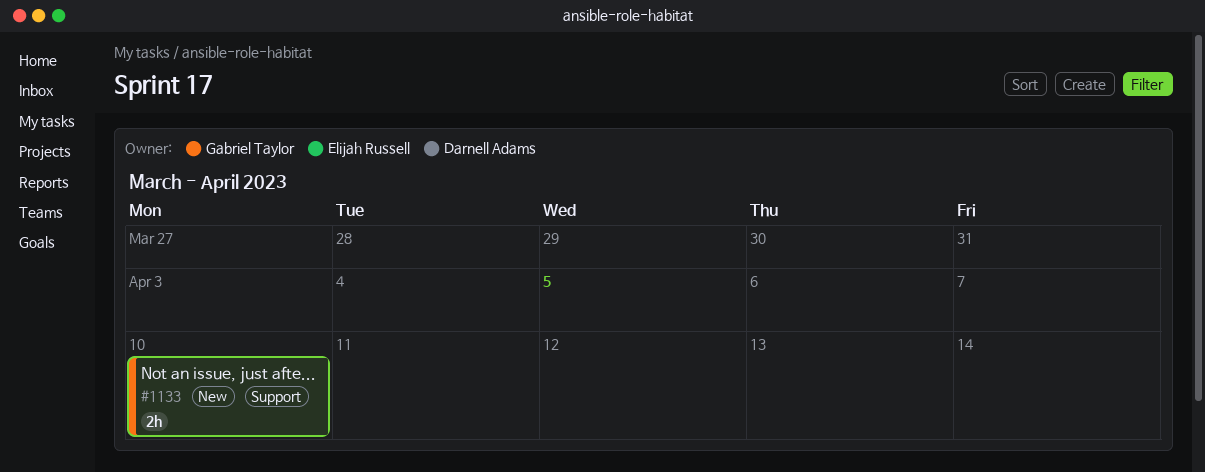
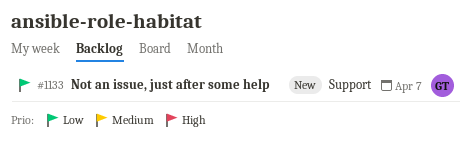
#1133, due: Apr 10 -> Apr 7

